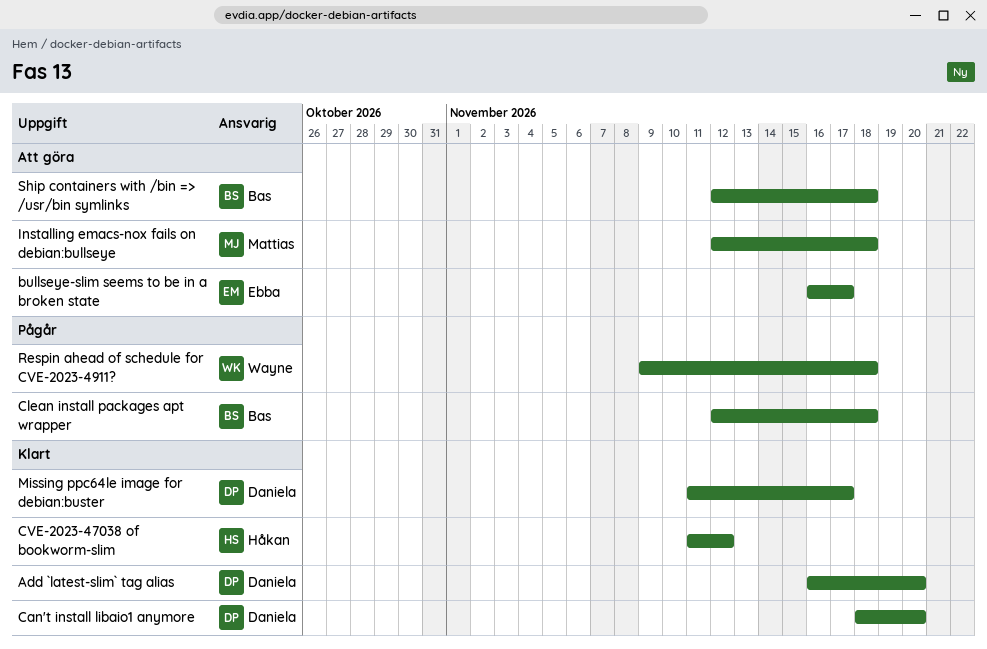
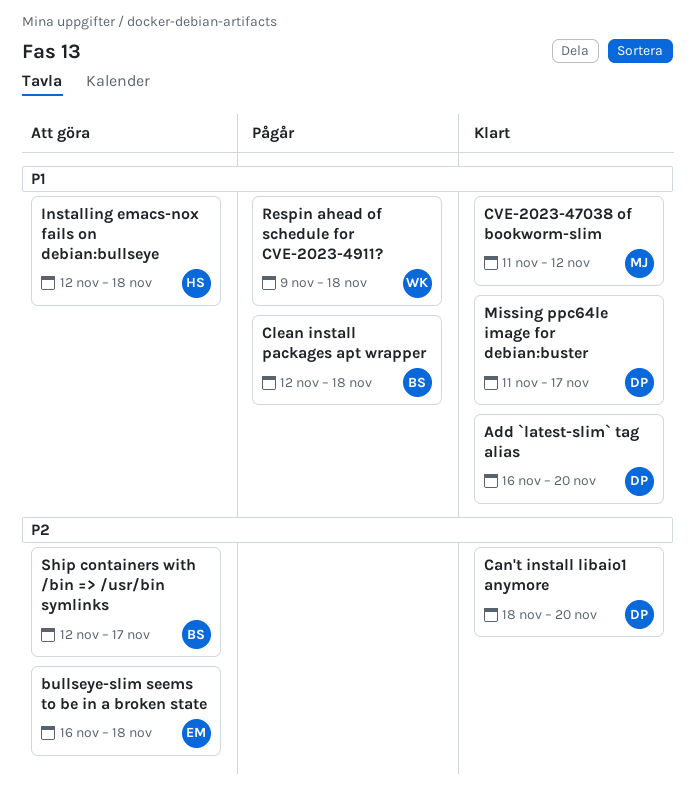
bullseye-slim seems to be in a broken state, due: Nov 17 -> Nov 18
CVE-2023-47038 of bookworm-slim, owner: Håkan -> Mattias
Installing emacs-nox fails on debian:bullseye, owner: Mattias -> Håkan
Ship containers with /bin => /usr/bin symlinks, due: Nov 18 -> Nov 17

